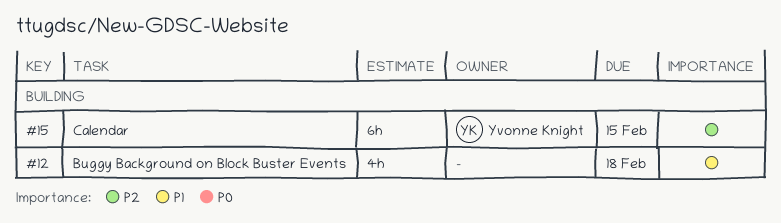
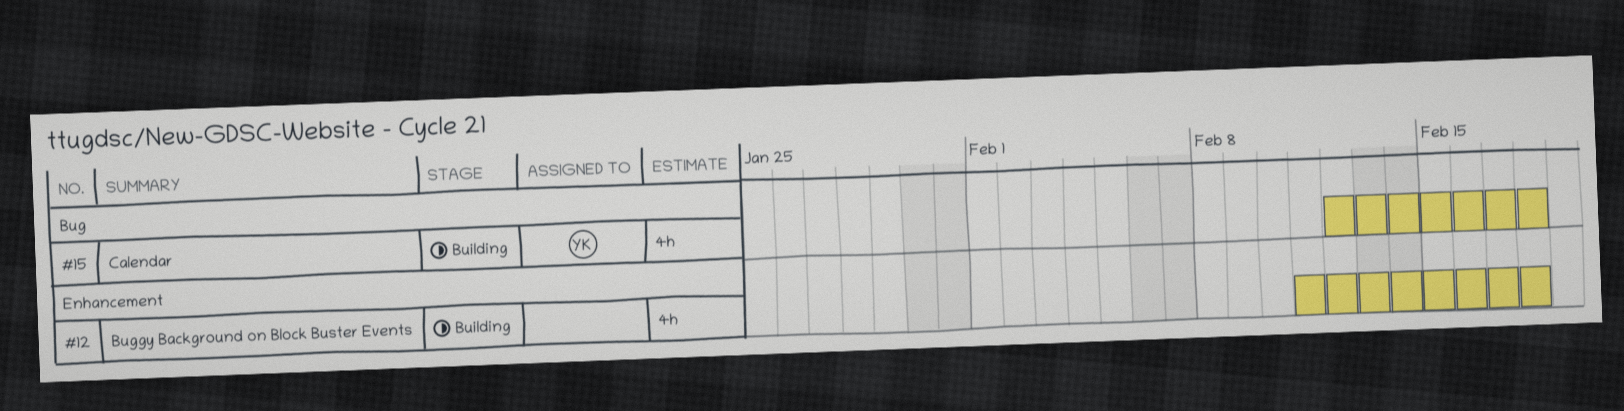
#15, estimate: 6h -> 4h
#15, due: Feb 15 -> Feb 18

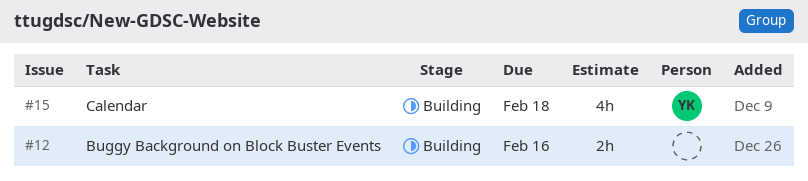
#12, estimate: 4h -> 2h
#12, due: Feb 18 -> Feb 16

